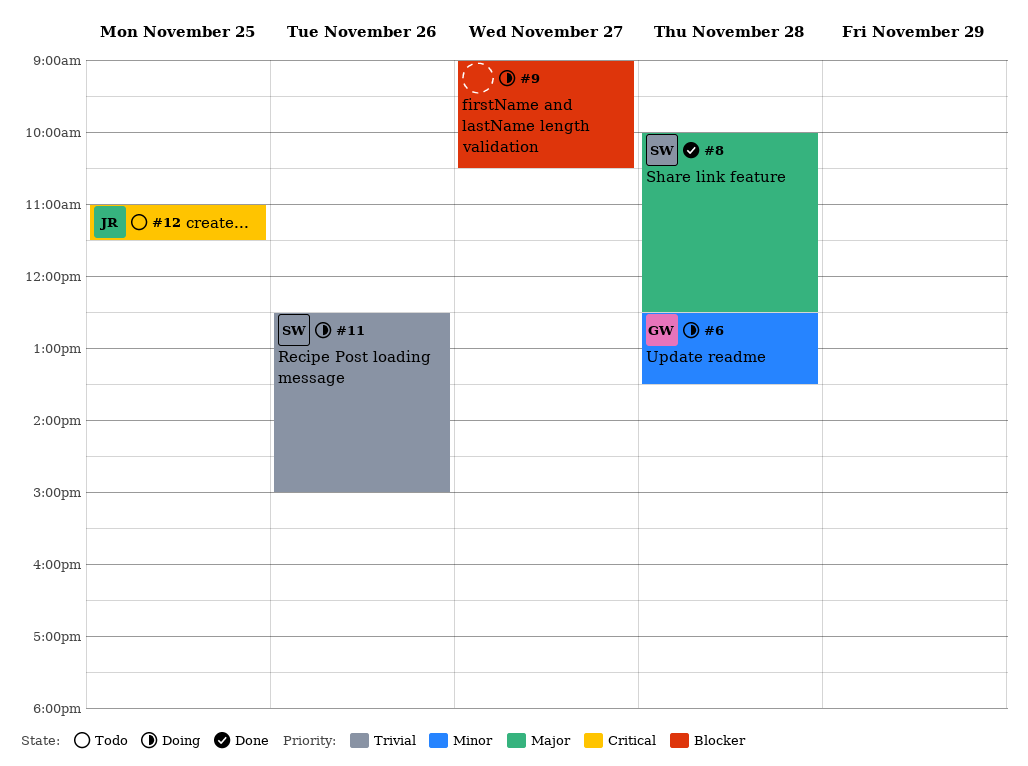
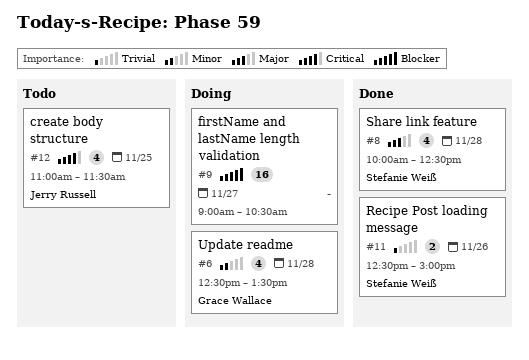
#11, status: Doing -> Done

